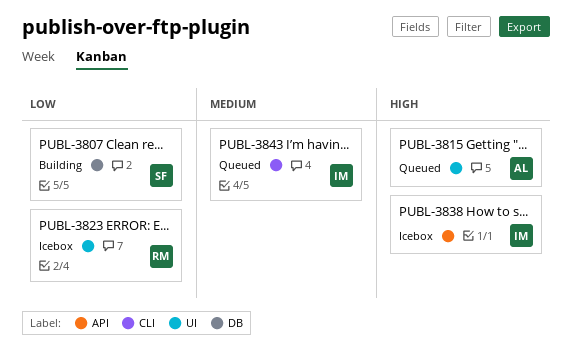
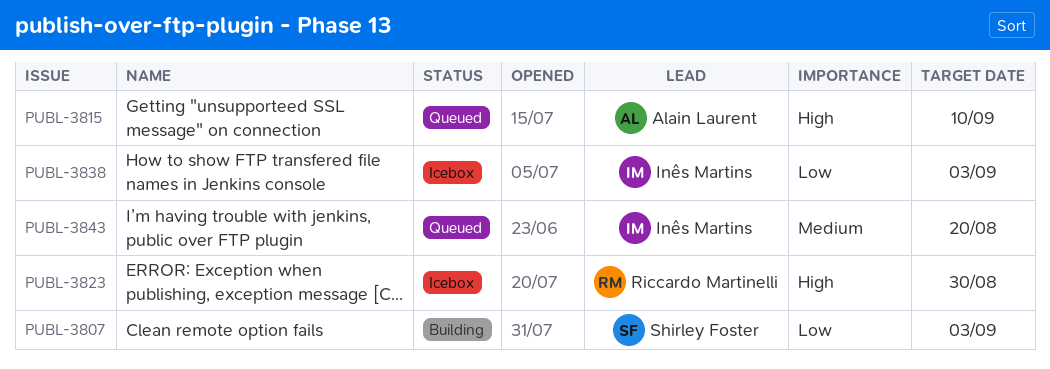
PUBL-3823, priority: Low -> High
PUBL-3838, priority: High -> Low

